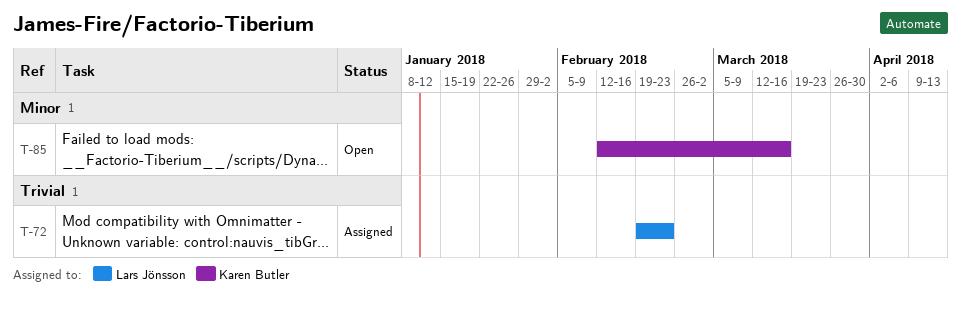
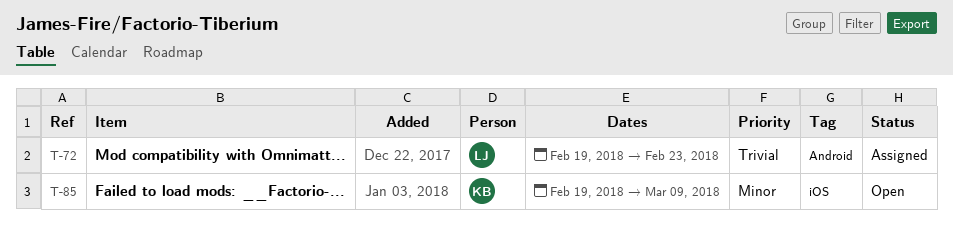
T-85, start: Feb 12 -> Feb 19
T-85, due: Mar 16 -> Mar 9

